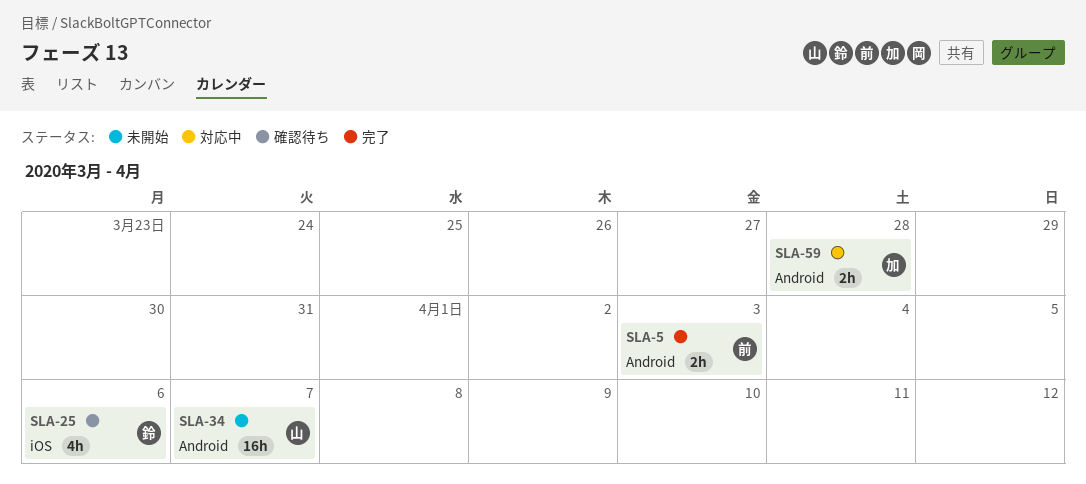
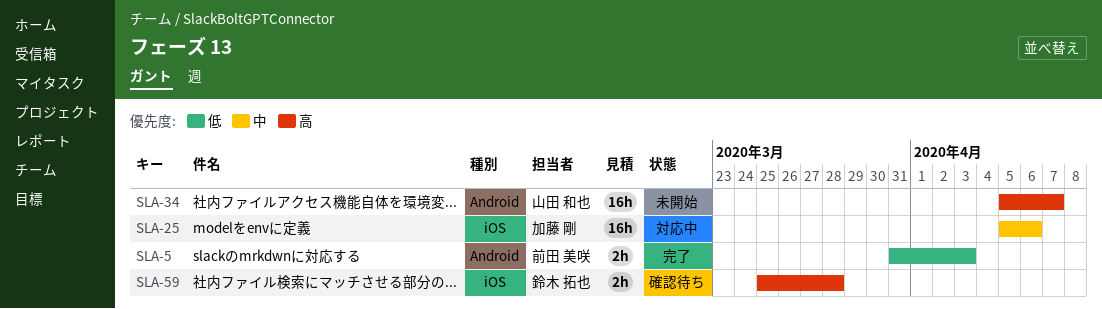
SLA-25, status: 確認待ち -> 対応中
SLA-25, owner: 鈴木 拓也 -> 加藤 剛
SLA-25, estimate: 4h -> 16h
SLA-59, status: 対応中 -> 確認待ち
SLA-59, owner: 加藤 剛 -> 鈴木 拓也
SLA-59, label: Android -> iOS

